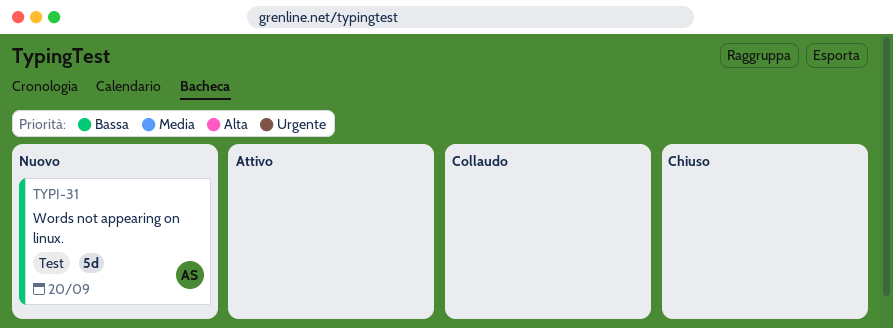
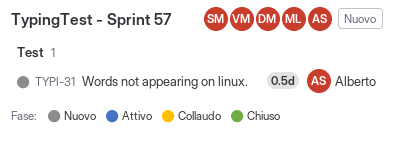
TYPI-31, estimate: 5d -> 0.5d

